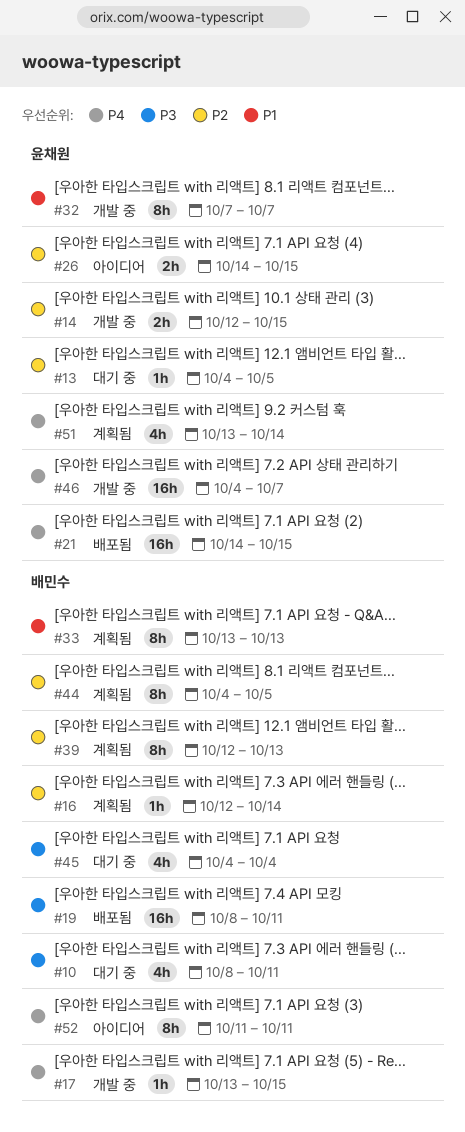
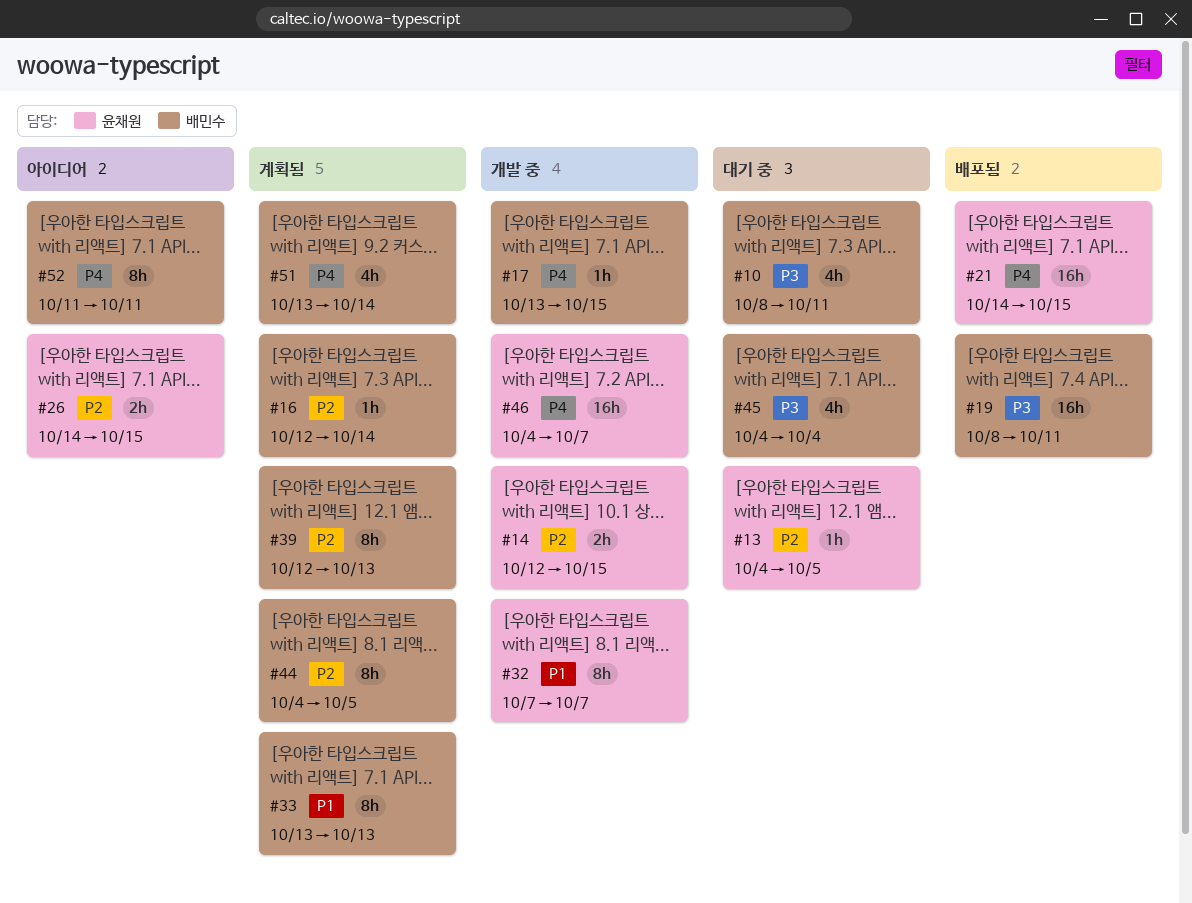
#51, owner: 윤채원 -> 배민수

